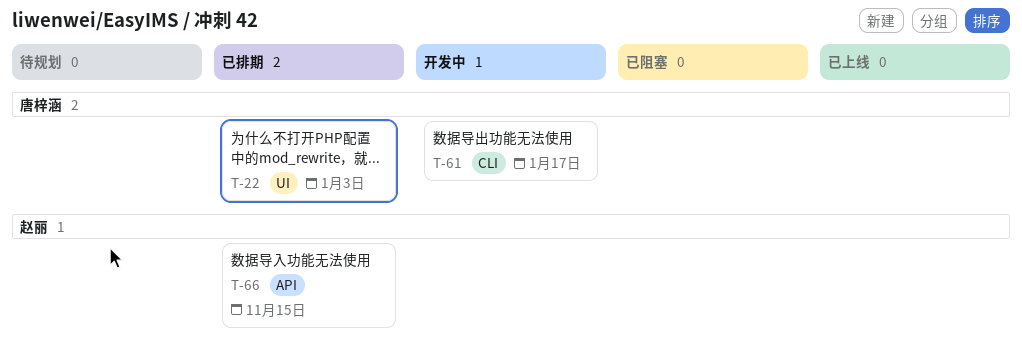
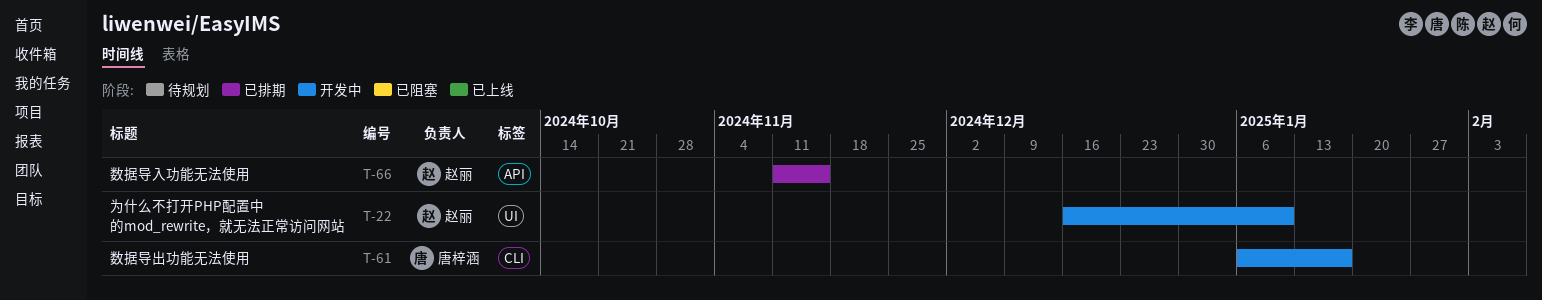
T-22, status: 已排期 -> 开发中
T-22, owner: 唐梓涵 -> 赵丽
T-22, due: Jan 3 -> Jan 10

